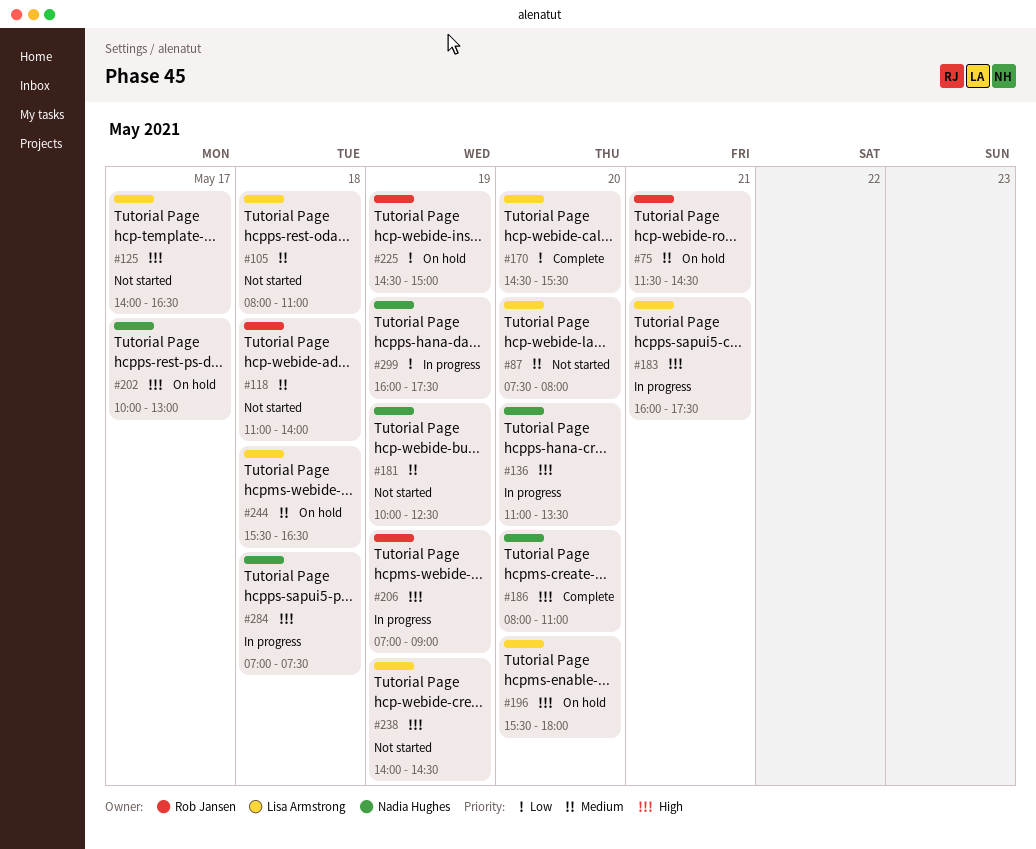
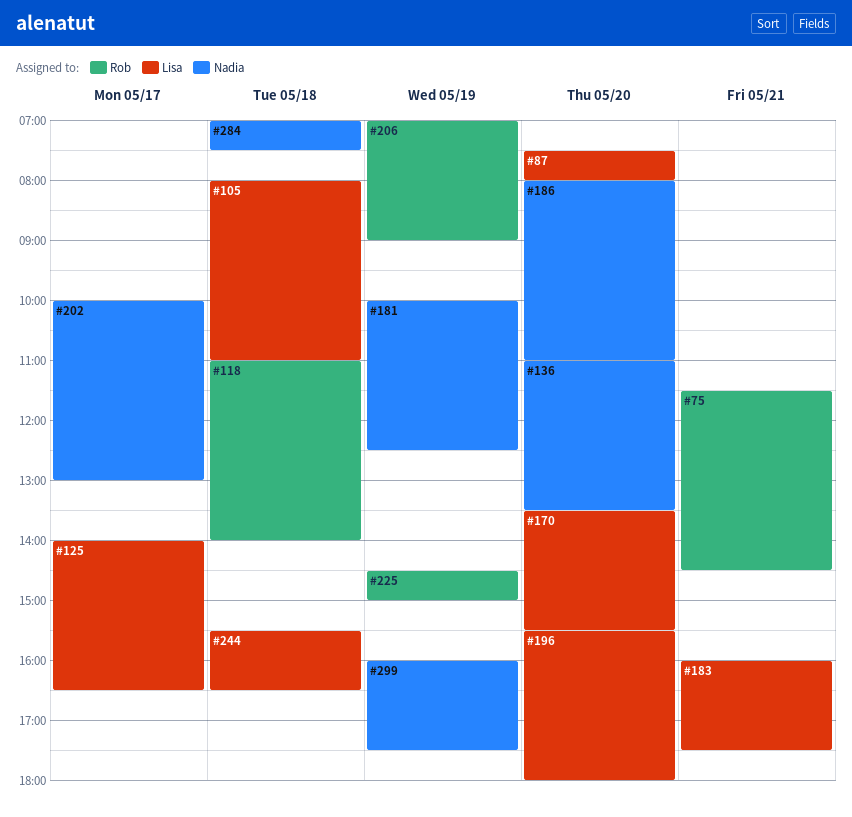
#170, begins: 14:30 -> 13:30
#238: present -> none

